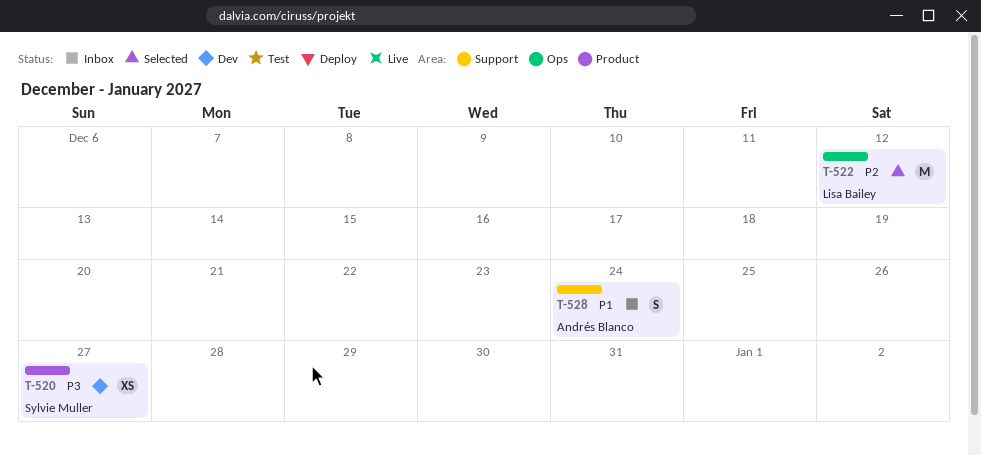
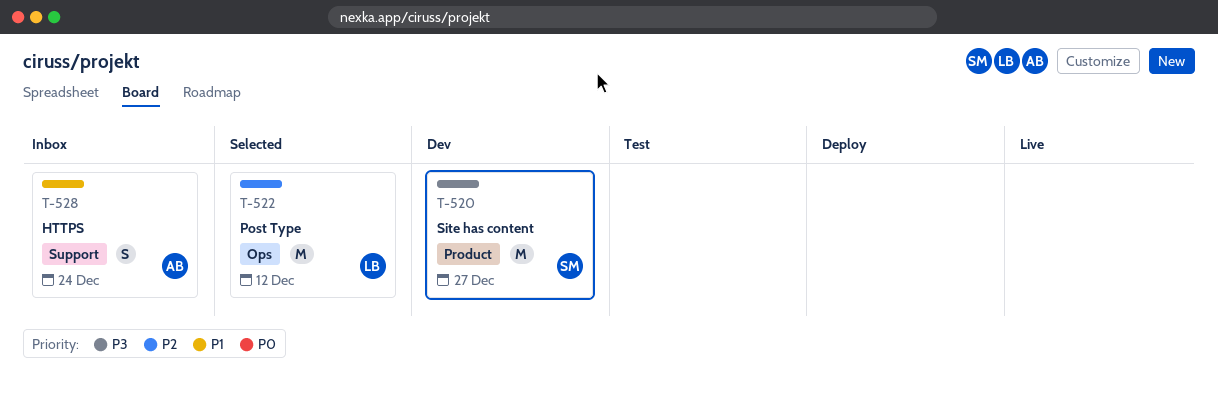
T-520, estimate: XS -> M

